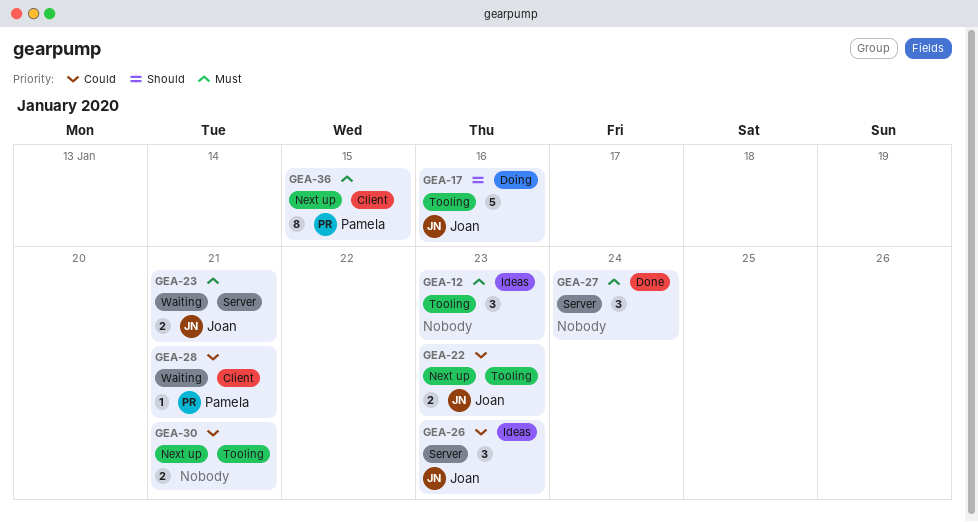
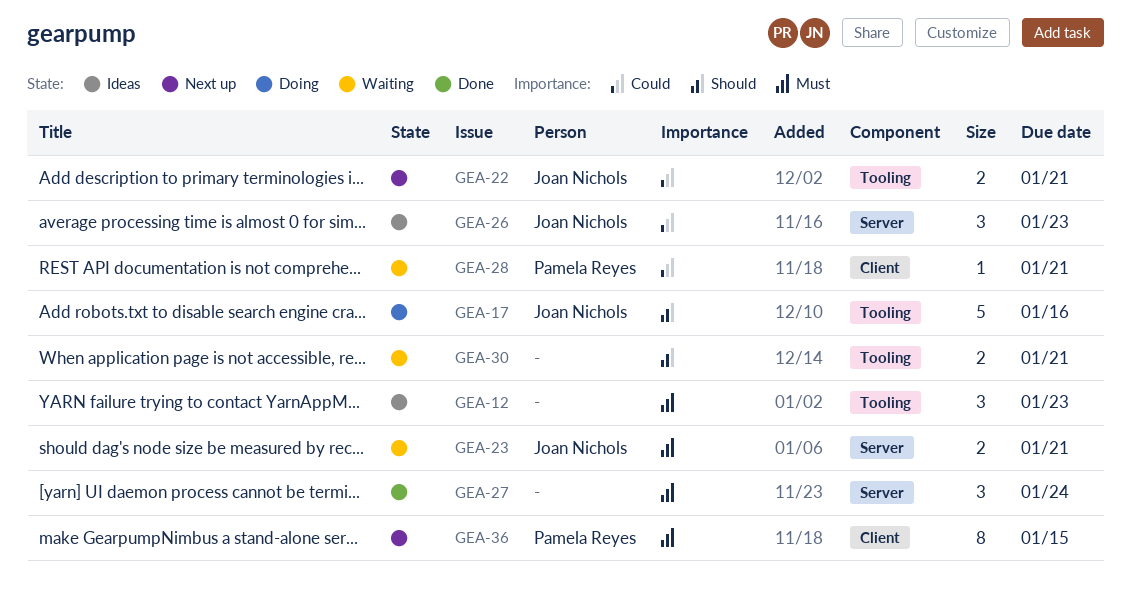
GEA-22, due: Jan 23 -> Jan 21
GEA-30, status: Next up -> Waiting
GEA-30, priority: Could -> Should

